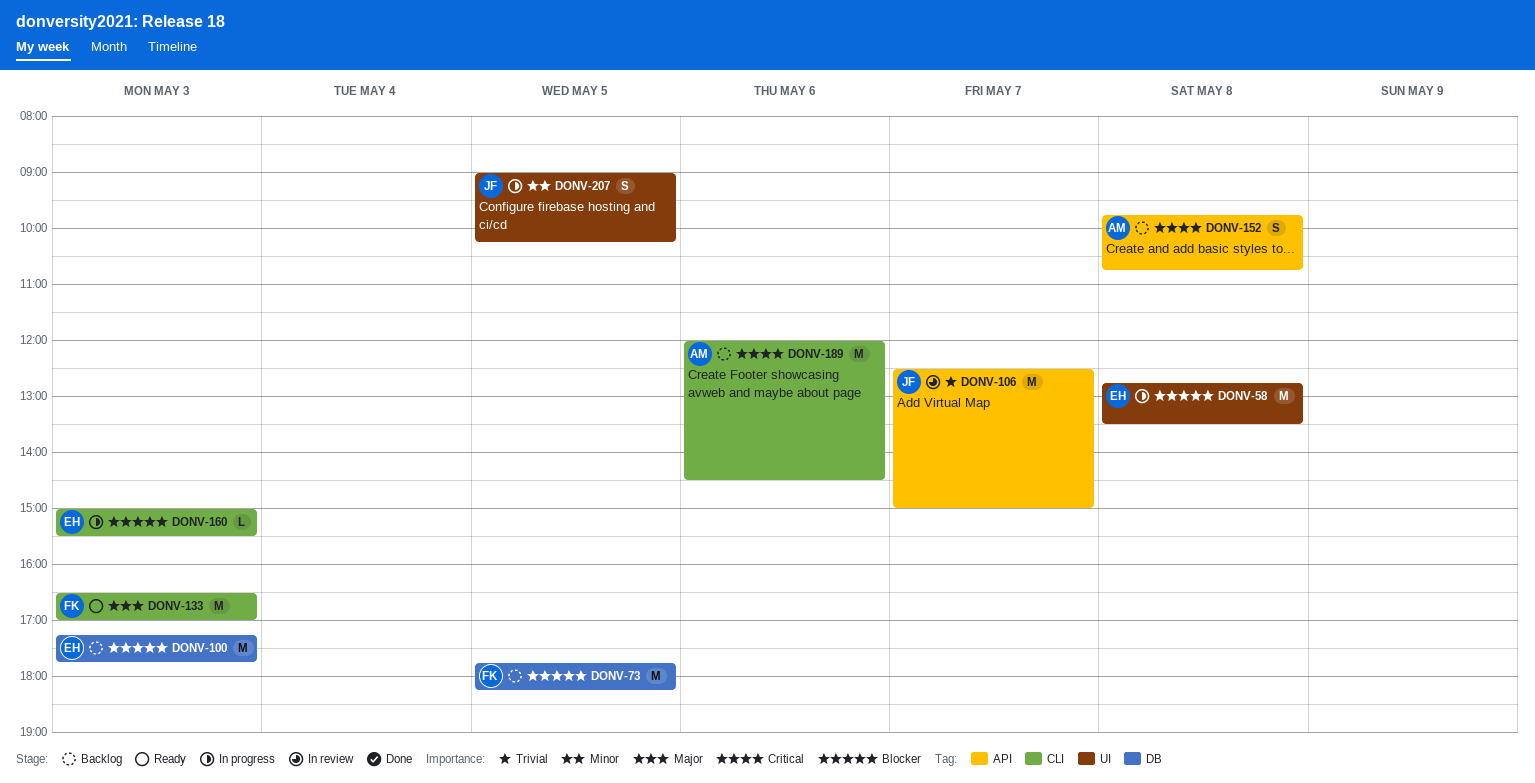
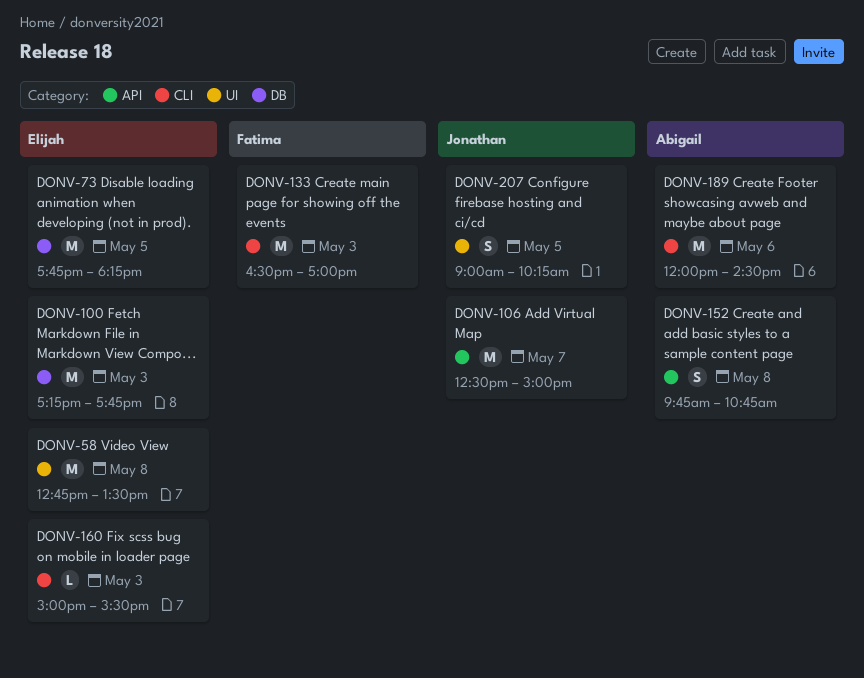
DONV-73, owner: Fatima -> Elijah

